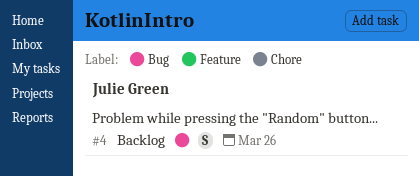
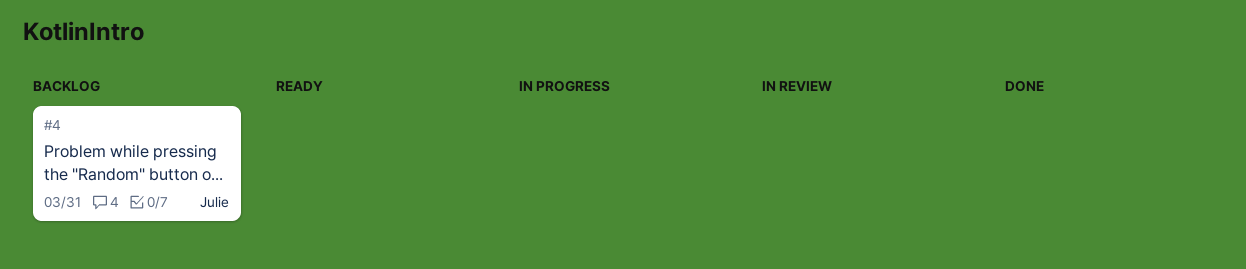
#4, due: Mar 26 -> Mar 31

